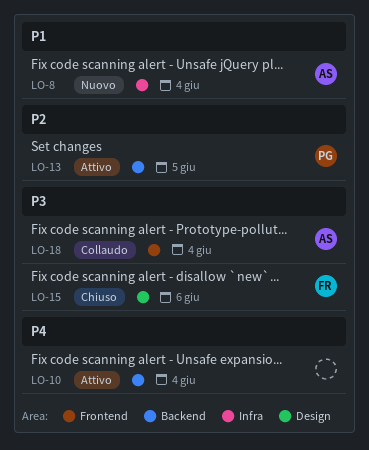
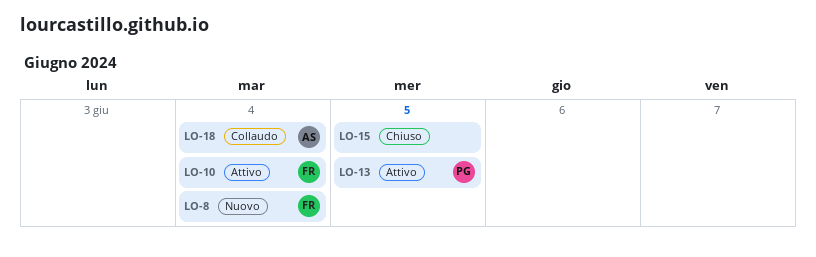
LO-8, owner: AS -> FR
LO-10, owner: none -> FR
LO-15, owner: FR -> none
LO-15, due: Jun 6 -> Jun 5

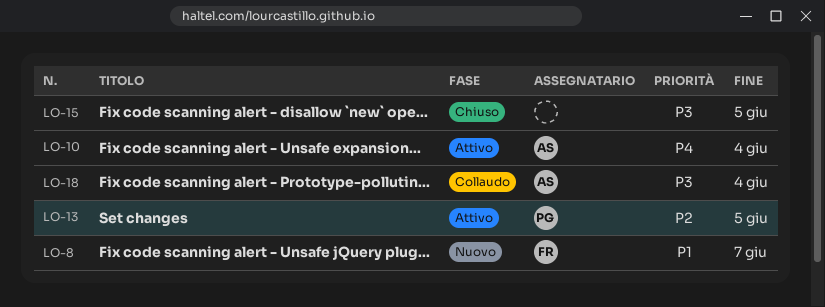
LO-8, due: Jun 4 -> Jun 7
LO-10, owner: FR -> AS

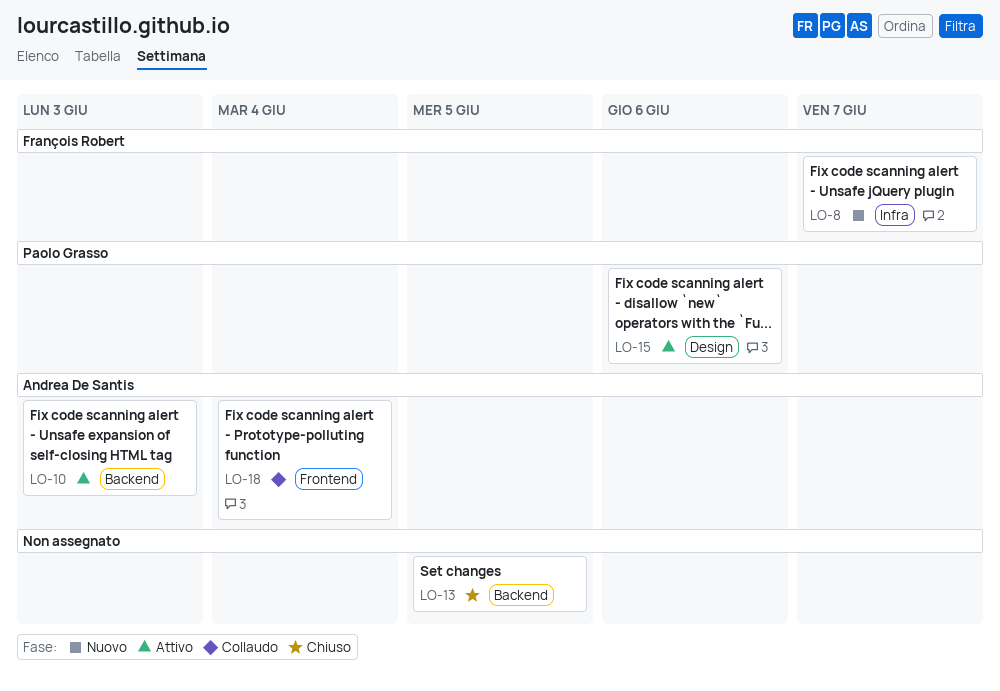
LO-10, due: Jun 4 -> Jun 3
LO-13, status: Attivo -> Chiuso
LO-13, owner: Paolo Grasso -> none
LO-15, status: Chiuso -> Attivo
LO-15, owner: none -> Paolo Grasso
LO-15, due: Jun 5 -> Jun 6

